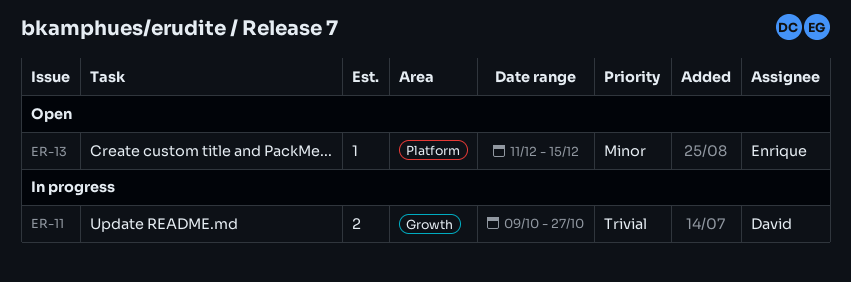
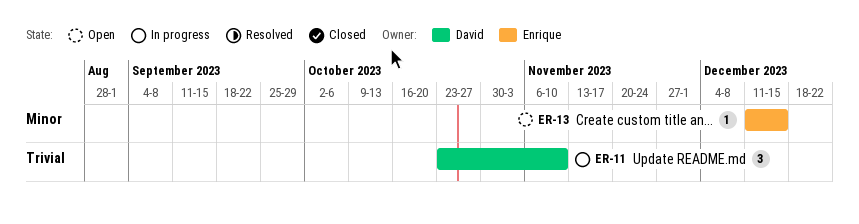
ER-11, estimate: 2 -> 3
ER-11, start: Oct 9 -> Oct 23
ER-11, due: Oct 27 -> Nov 10

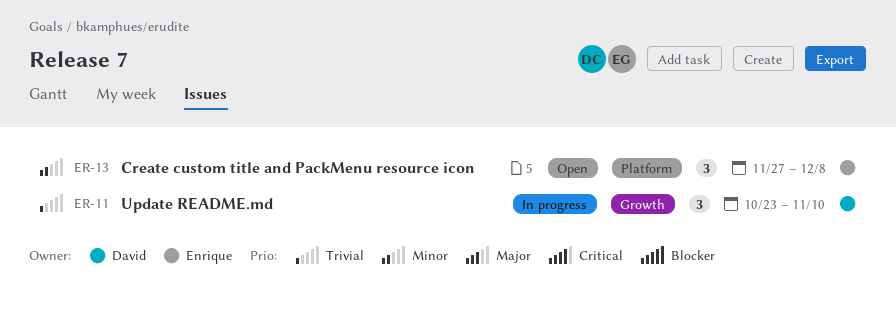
ER-13, estimate: 1 -> 3
ER-13, start: Dec 11 -> Nov 27
ER-13, due: Dec 15 -> Dec 8

